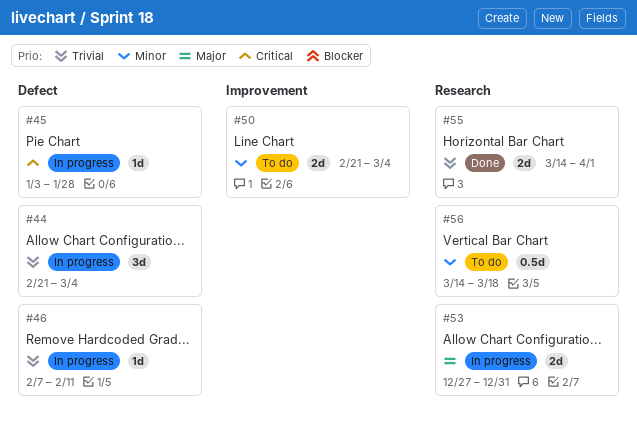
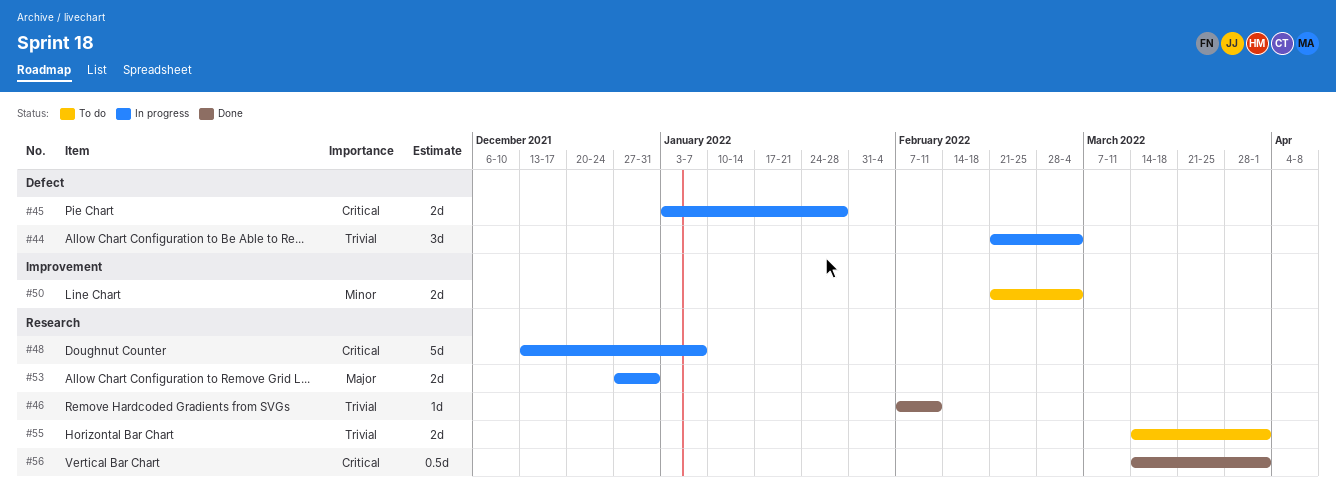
#45, estimate: 1d -> 2d
#46, status: In progress -> Done
#46, label: Defect -> Research
#48: none -> present
#55, status: Done -> To do
#56, status: To do -> Done
#56, priority: Minor -> Critical
#56, due: Mar 18 -> Apr 1

